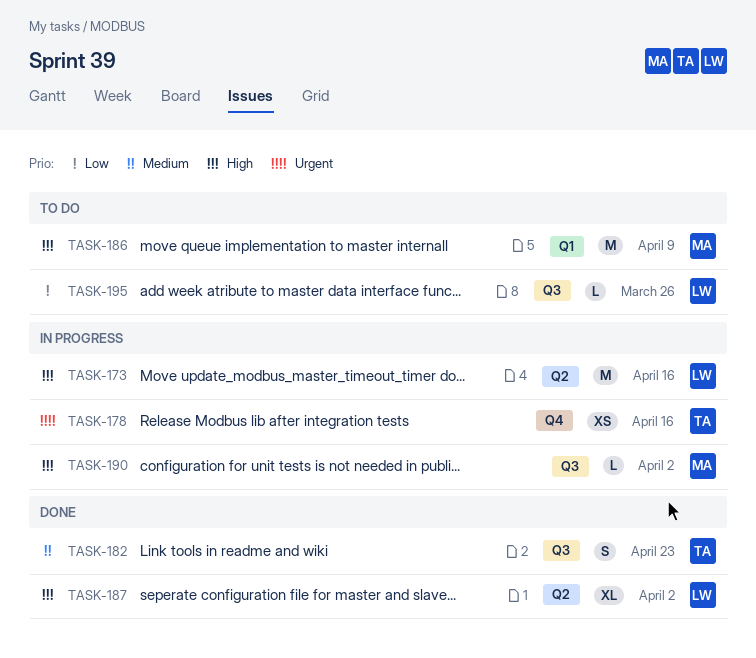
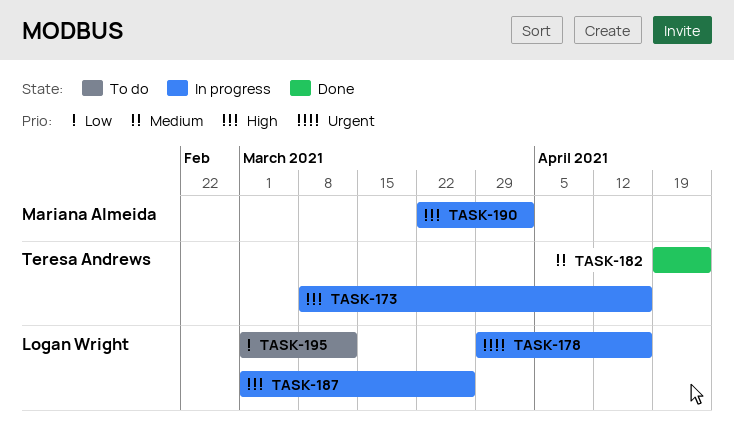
TASK-173, owner: Logan Wright -> Teresa Andrews
TASK-178, owner: Teresa Andrews -> Logan Wright
TASK-186: present -> none
TASK-187, status: Done -> In progress
TASK-187, due: Apr 2 -> Mar 26
TASK-195, due: Mar 26 -> Mar 12

